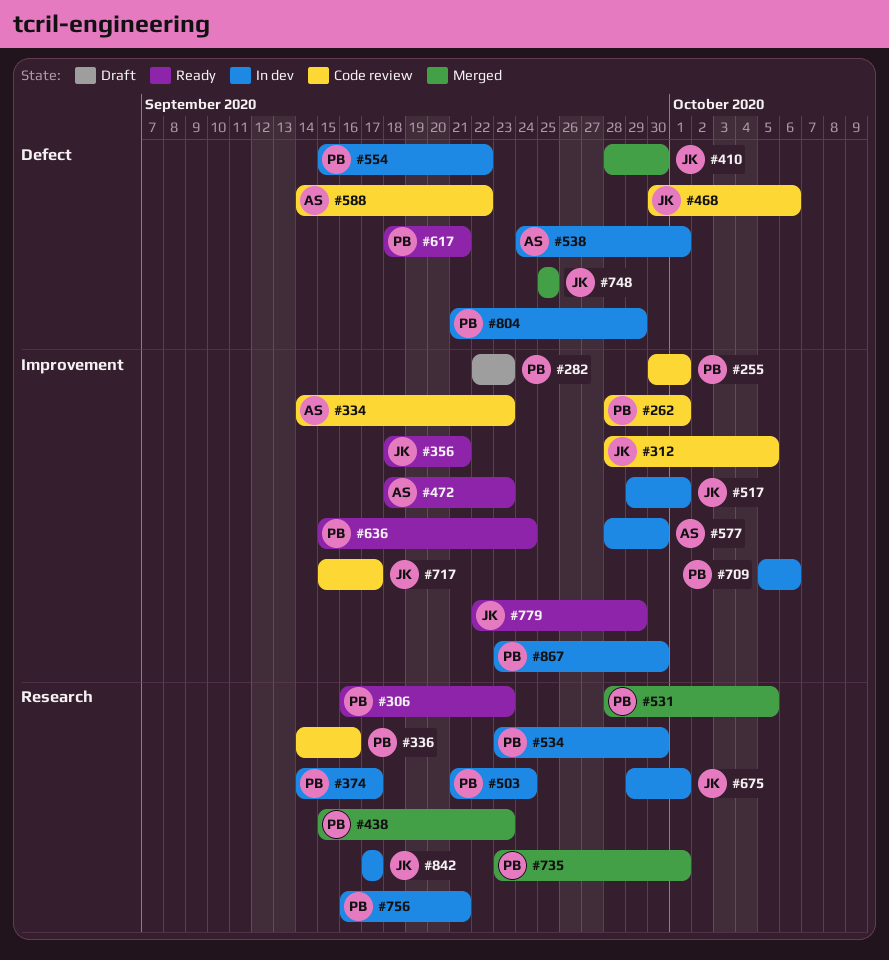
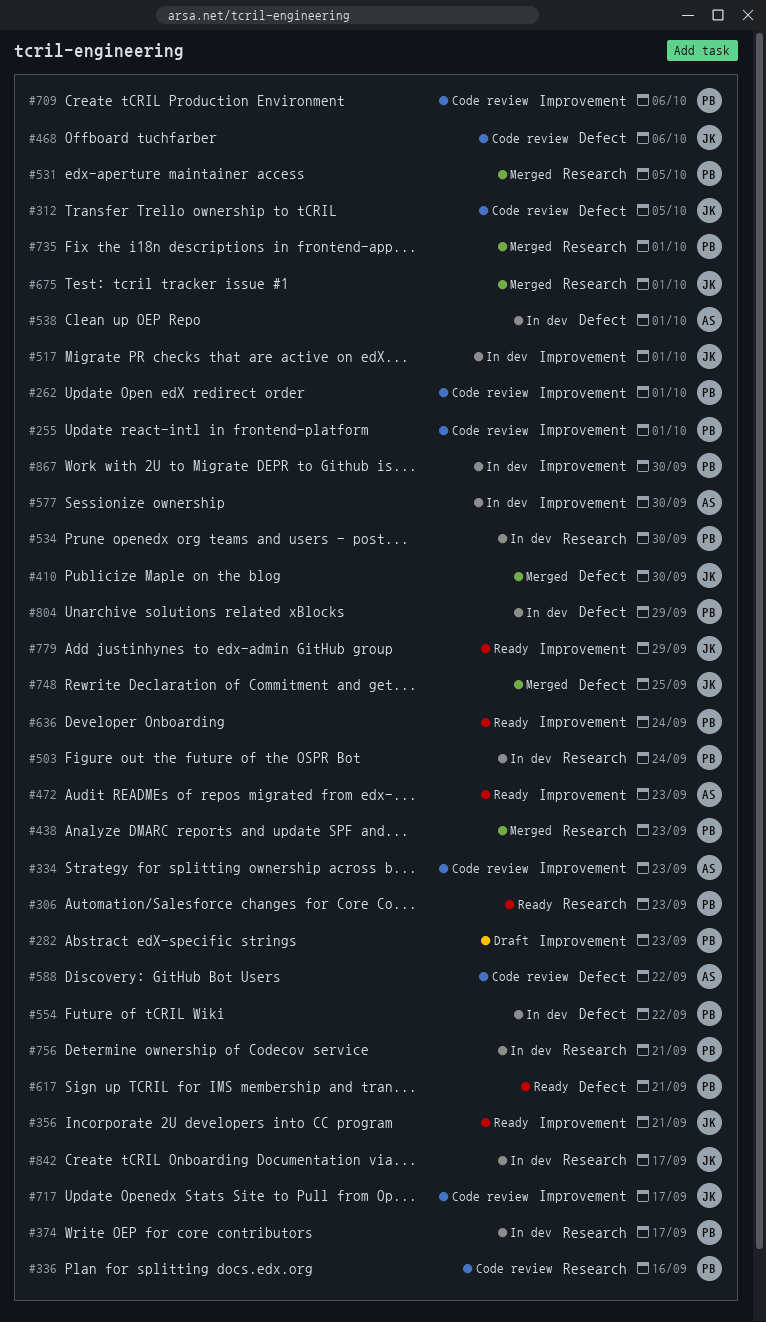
#312, label: Improvement -> Defect
#675, status: In dev -> Merged
#709, status: In dev -> Code review

